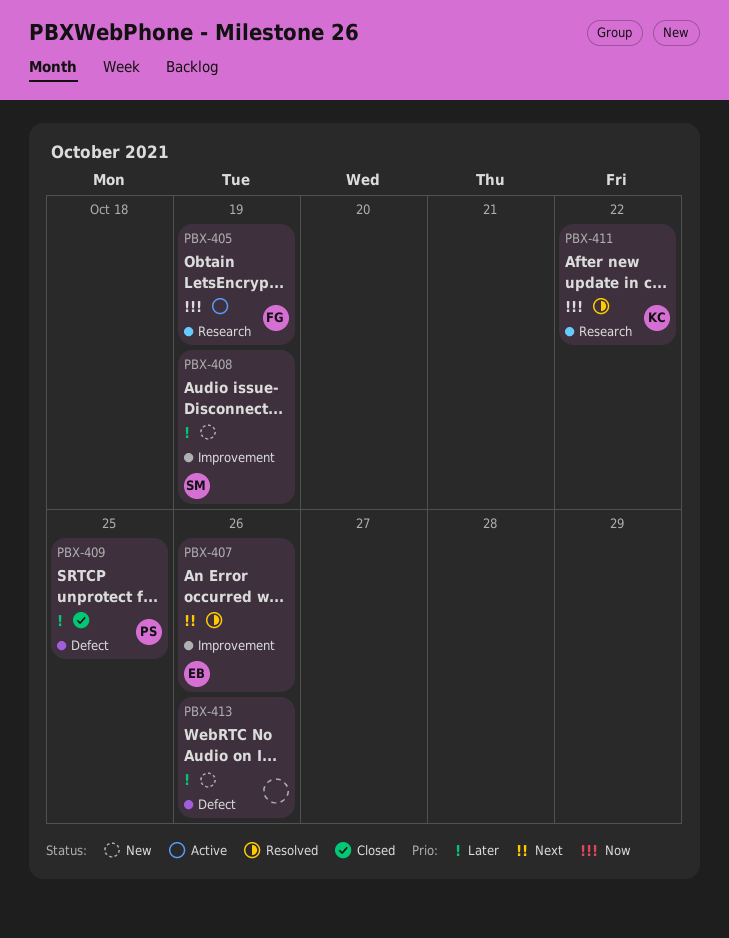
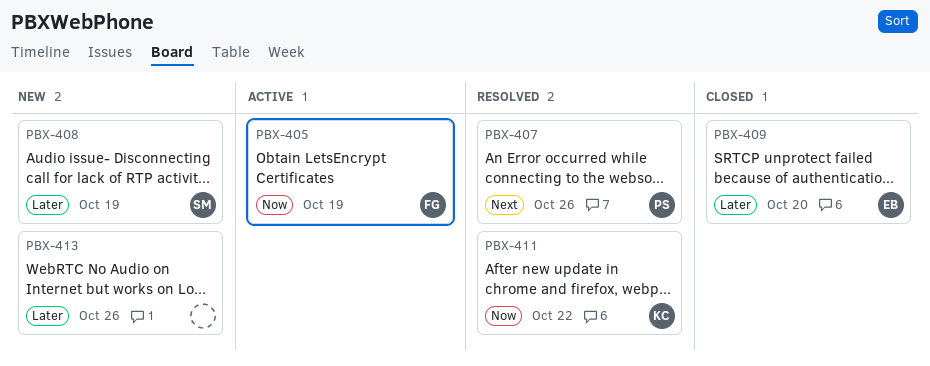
PBX-407, owner: EB -> PS
PBX-409, owner: PS -> EB
PBX-409, due: Oct 25 -> Oct 20

